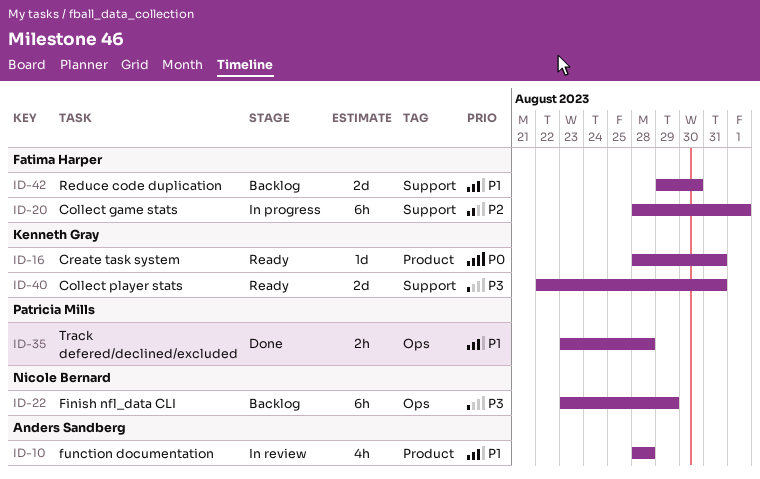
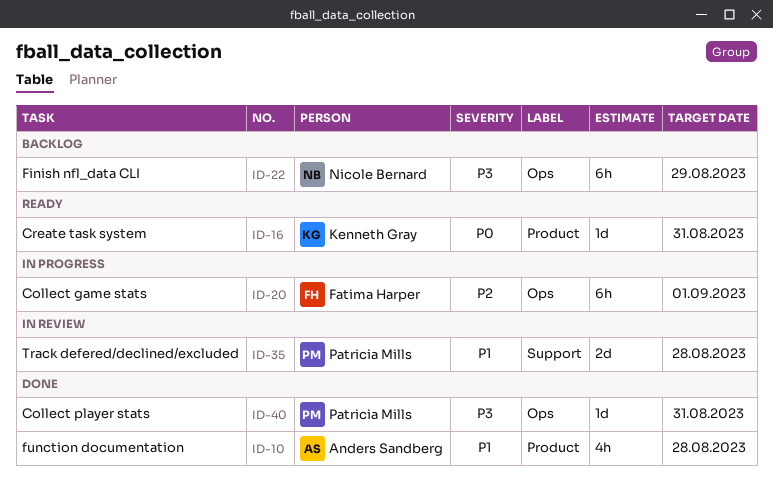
ID-10, status: In review -> Done
ID-20, label: Support -> Ops
ID-35, status: Done -> In review
ID-35, label: Ops -> Support
ID-35, estimate: 2h -> 2d
ID-40, status: Ready -> Done
ID-40, owner: Kenneth Gray -> Patricia Mills
ID-40, label: Support -> Ops
ID-40, estimate: 2d -> 1d
ID-42: present -> none

